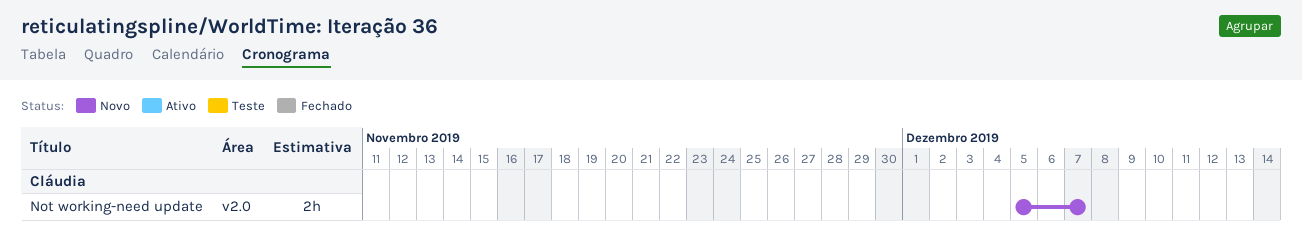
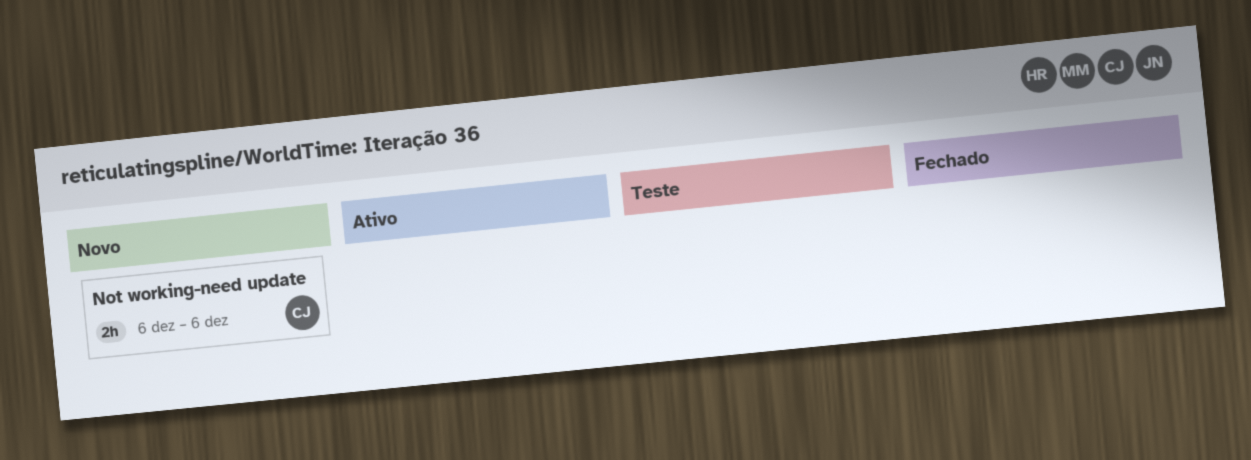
Not working-need update, start: Dec 5 -> Dec 6
Not working-need update, due: Dec 7 -> Dec 6

